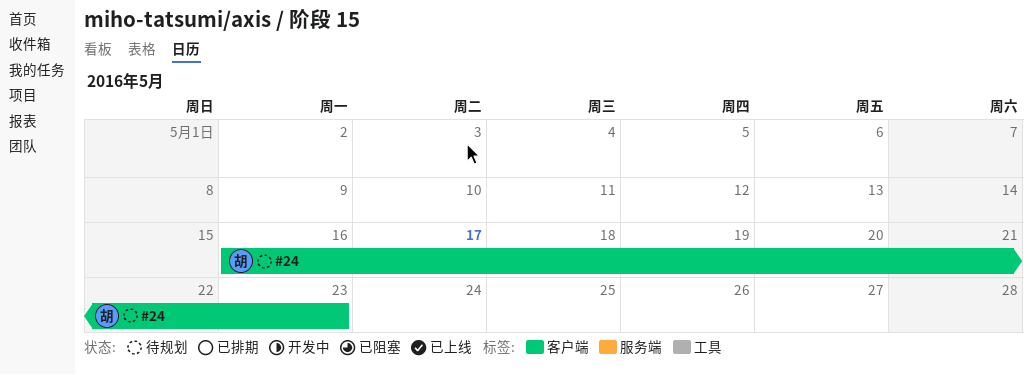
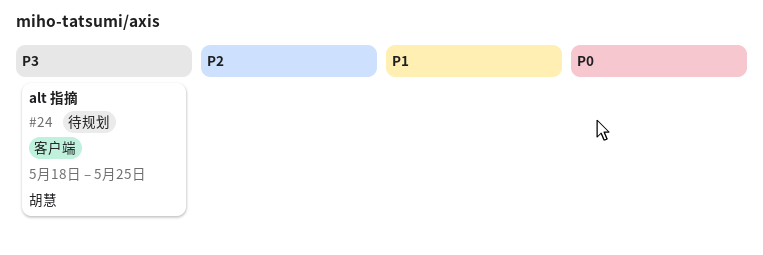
#24, start: May 16 -> May 18
#24, due: May 23 -> May 25

